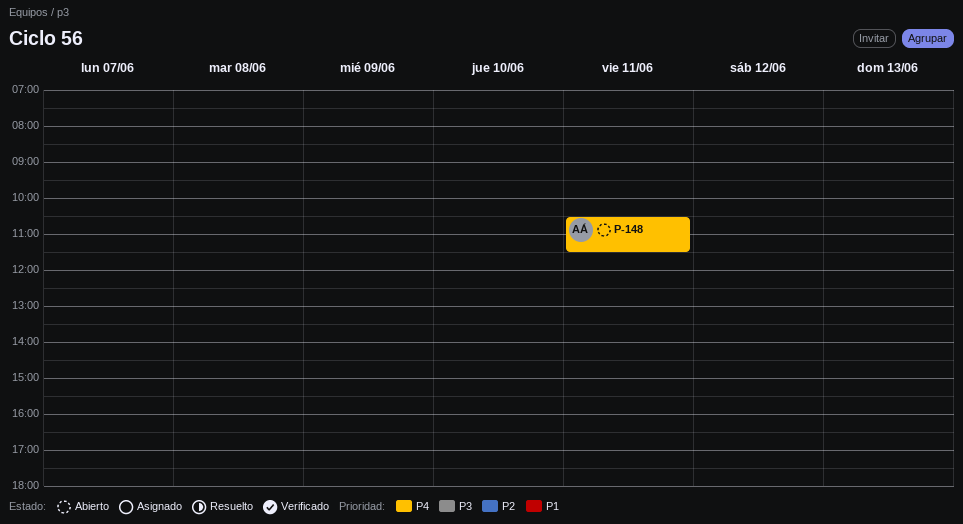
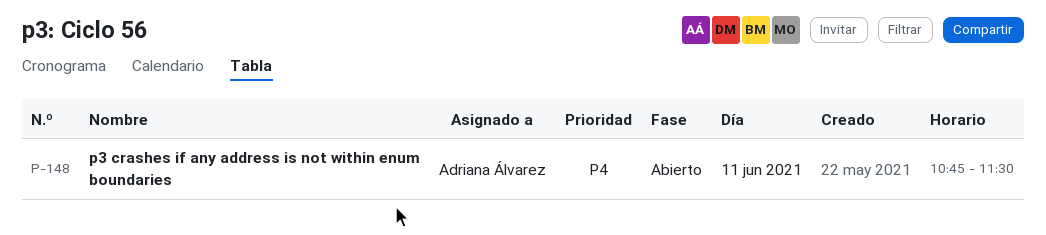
P-148, begins: 10:30 -> 10:45

